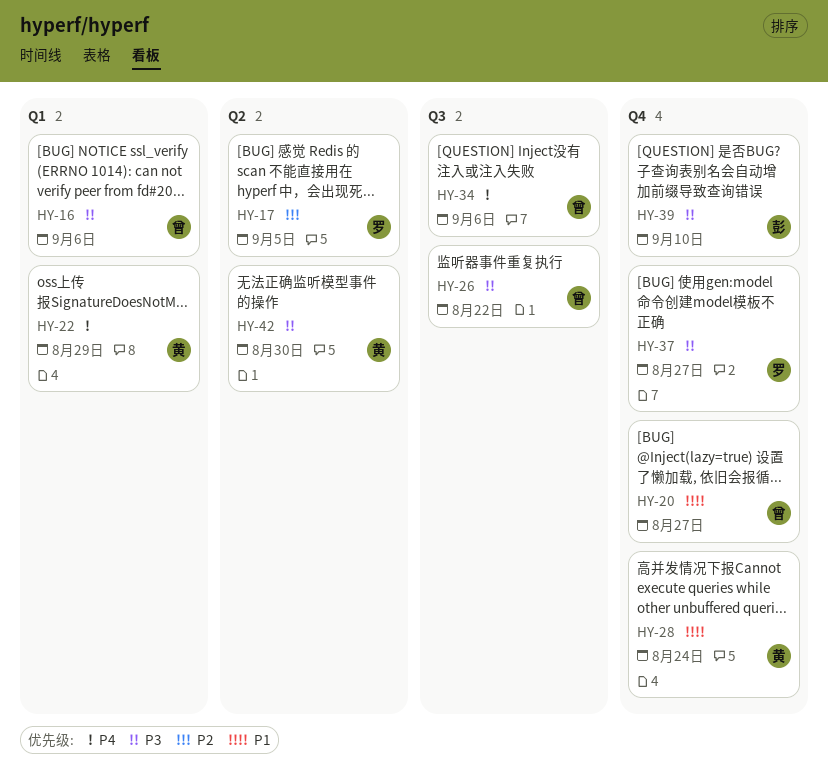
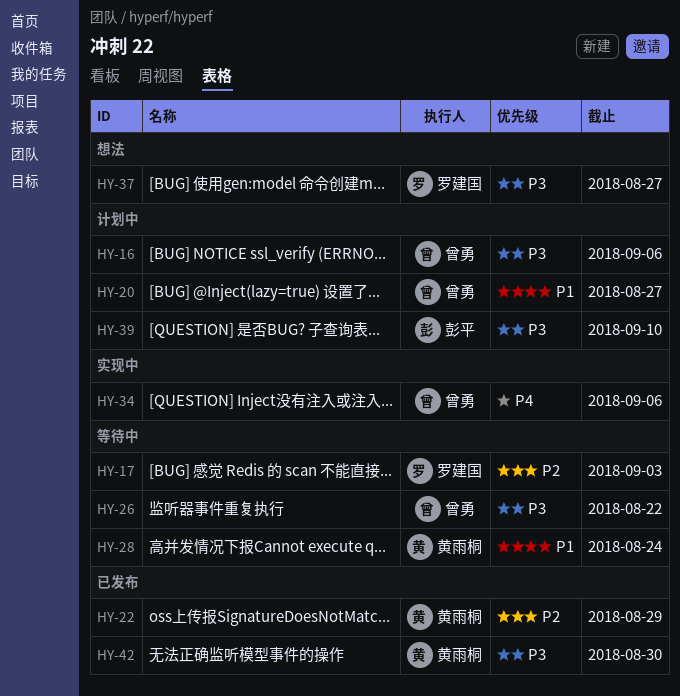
HY-17, due: Sep 5 -> Sep 3
HY-22, priority: P4 -> P2

